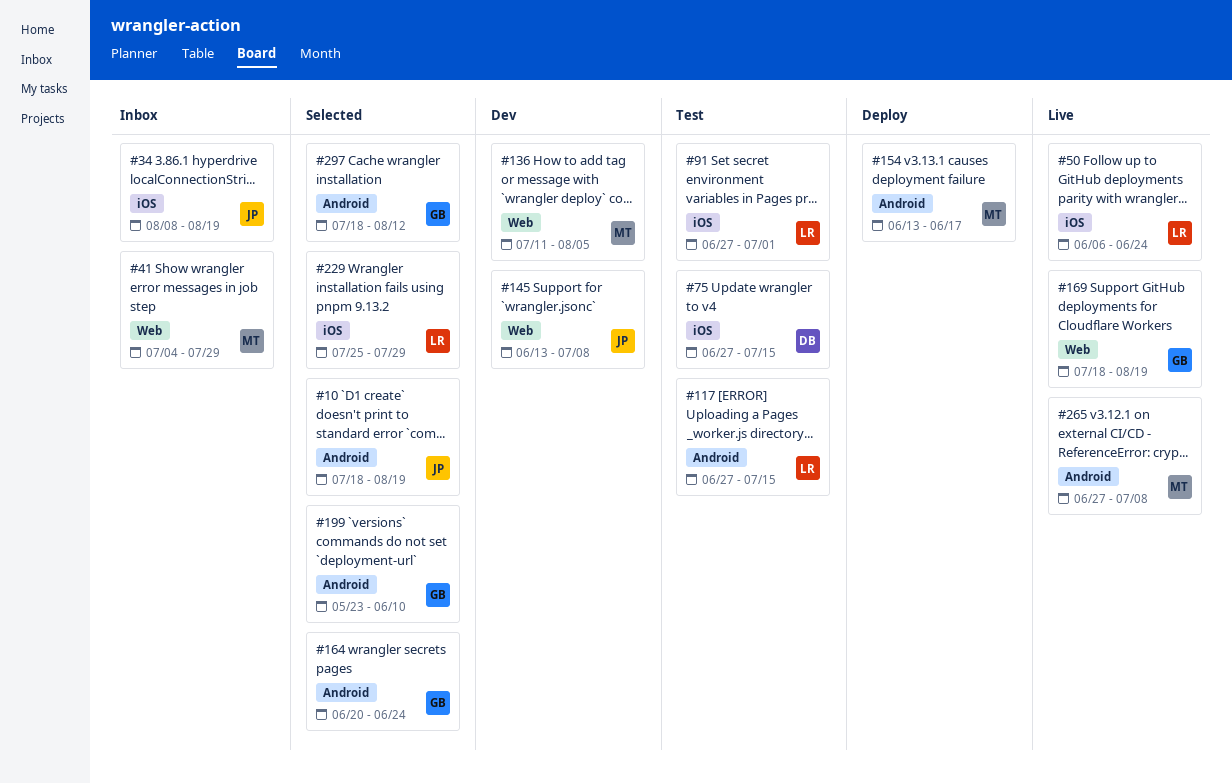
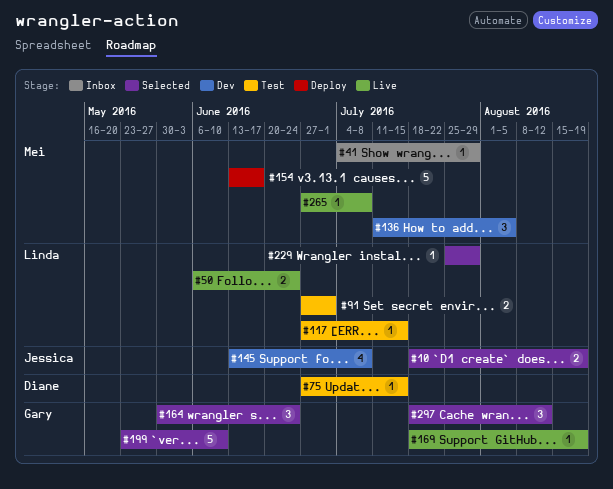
#34: present -> none
#164, start: Jun 20 -> May 30

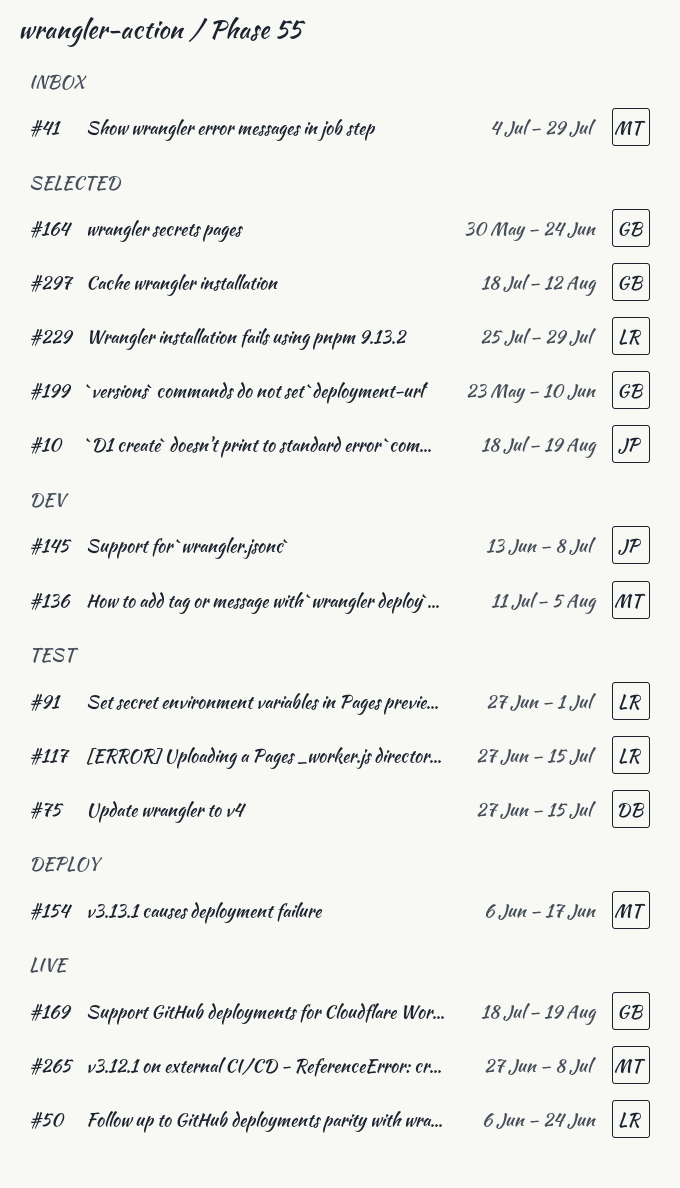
#154, start: Jun 13 -> Jun 6

